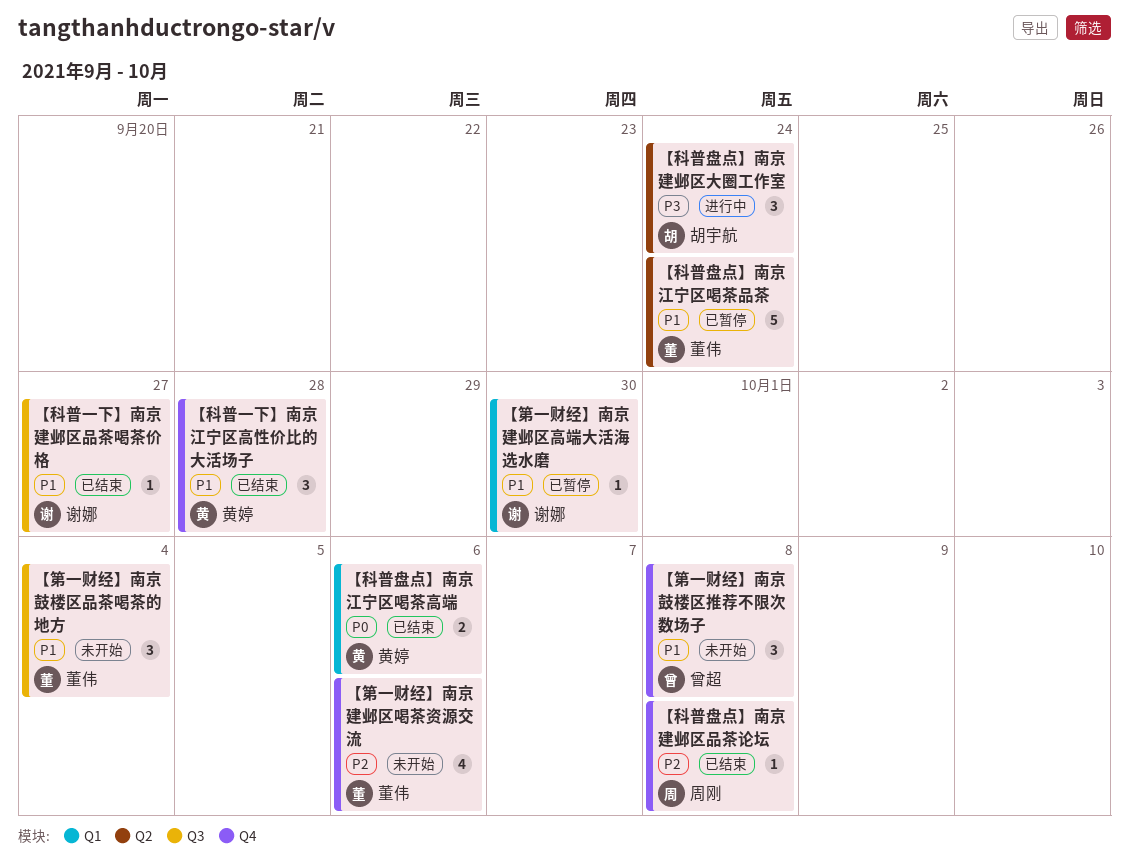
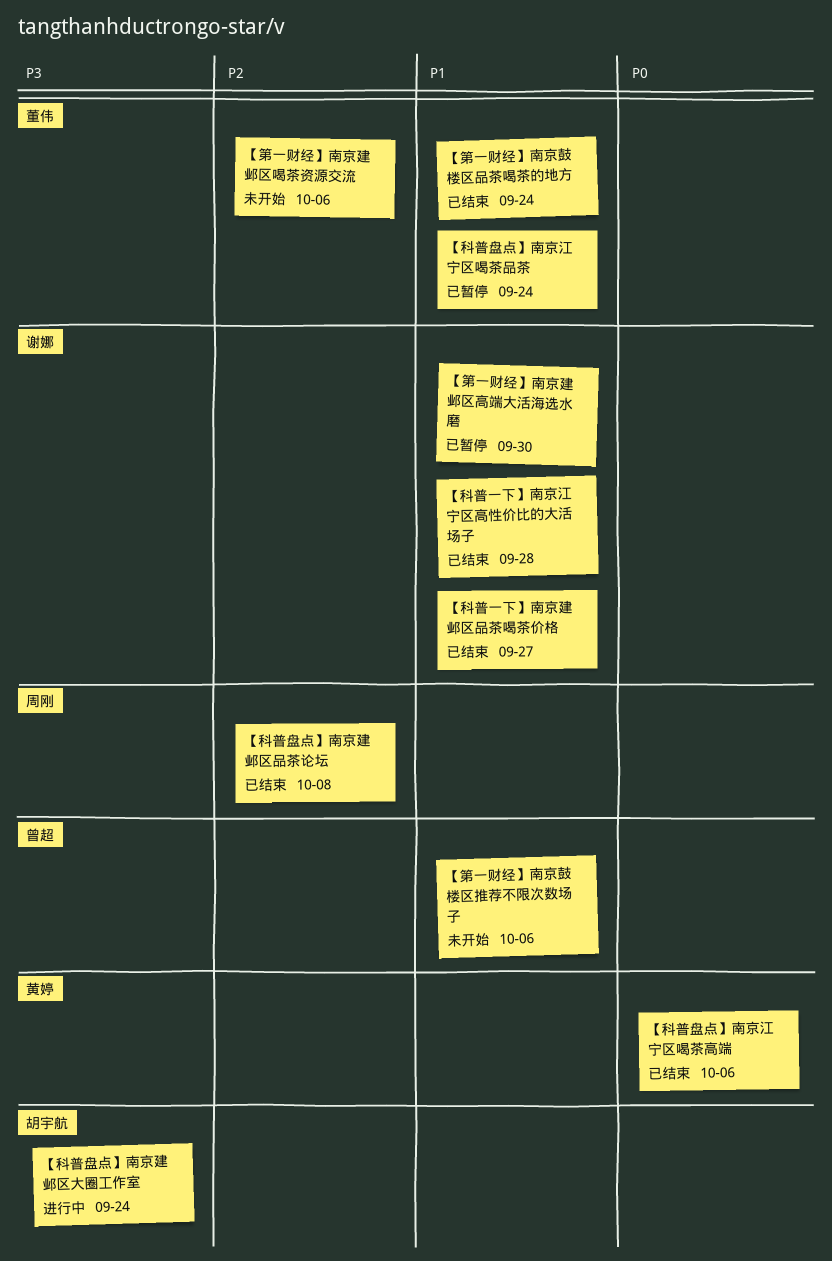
【科普一下】南京江宁区高性价比的大活场子, owner: 黄婷 -> 谢娜
【第一财经】南京鼓楼区品茶喝茶的地方, status: 未开始 -> 已结束
【第一财经】南京鼓楼区品茶喝茶的地方, due: Oct 4 -> Sep 24
【第一财经】南京鼓楼区推荐不限次数场子, due: Oct 8 -> Oct 6

